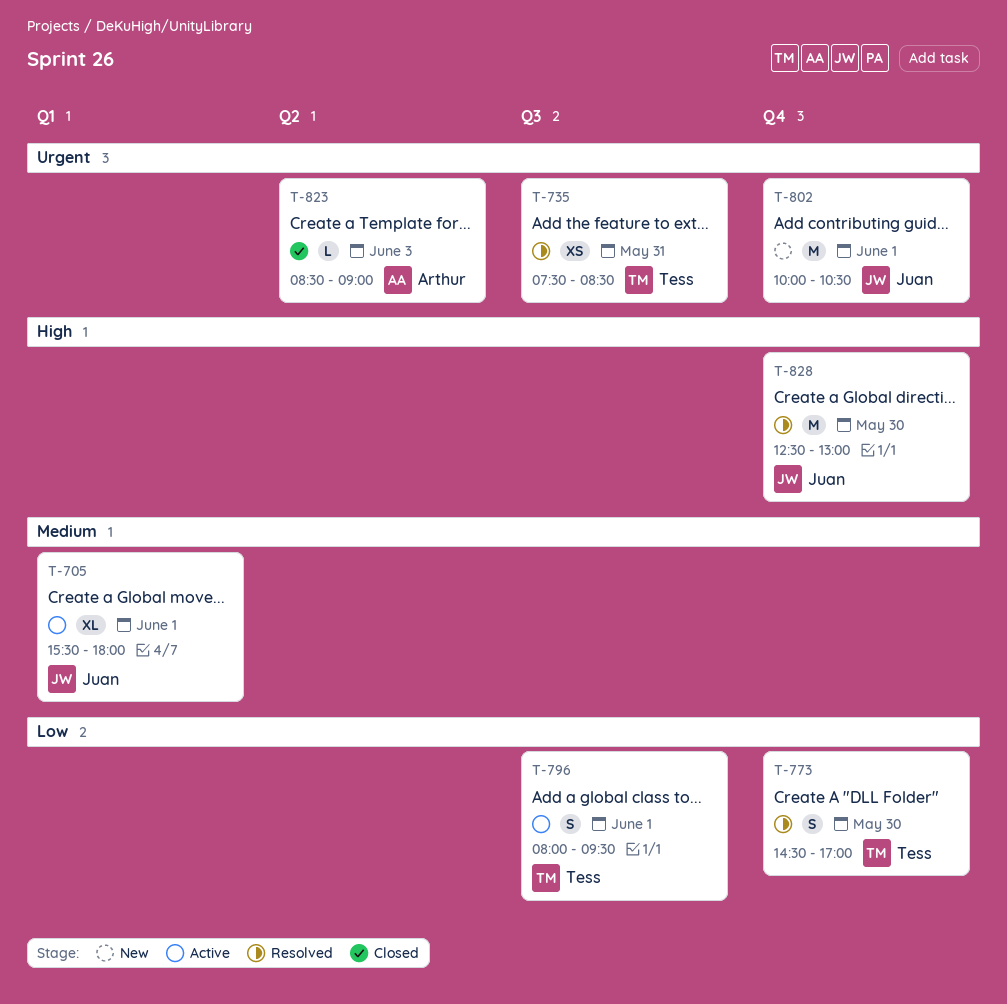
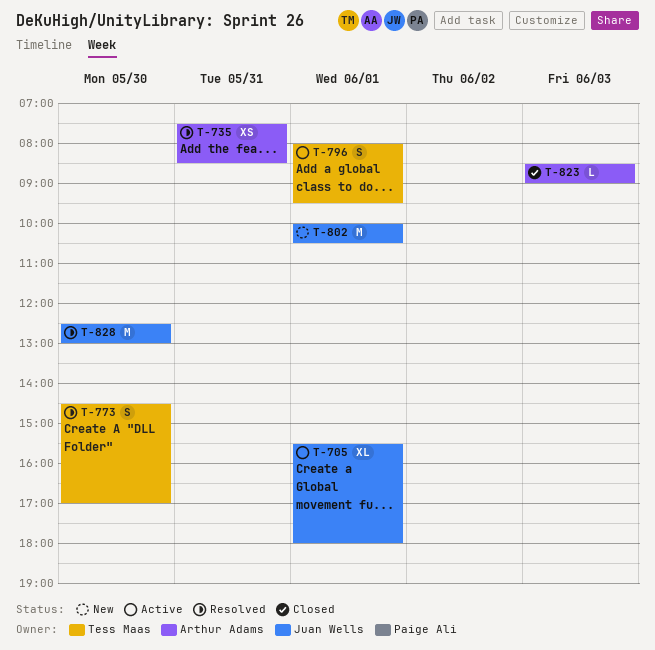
T-735, owner: Tess Maas -> Arthur Adams

